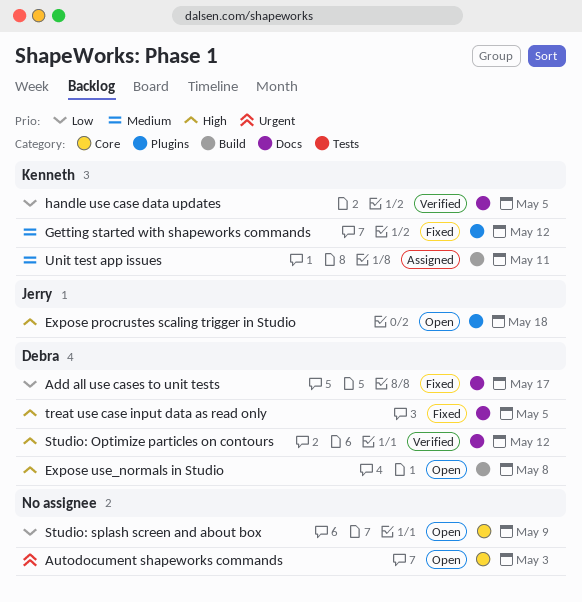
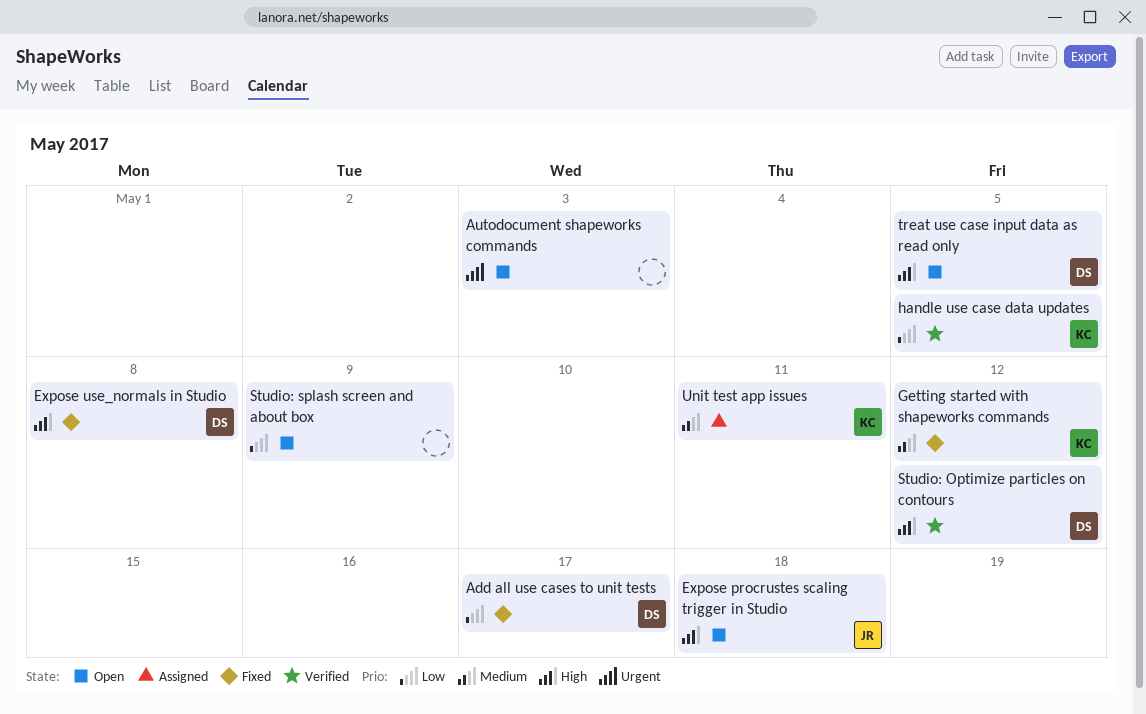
Expose use_normals in Studio, status: Open -> Fixed
treat use case input data as read only, status: Fixed -> Open

